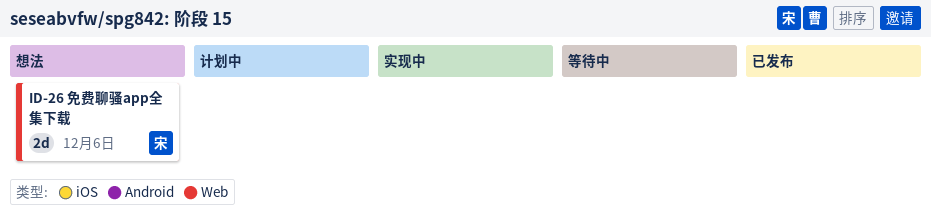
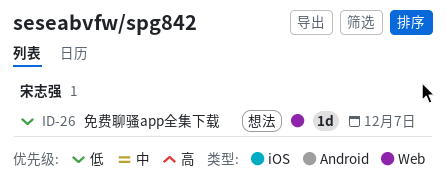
ID-26, estimate: 2d -> 1d
ID-26, due: Dec 6 -> Dec 7

